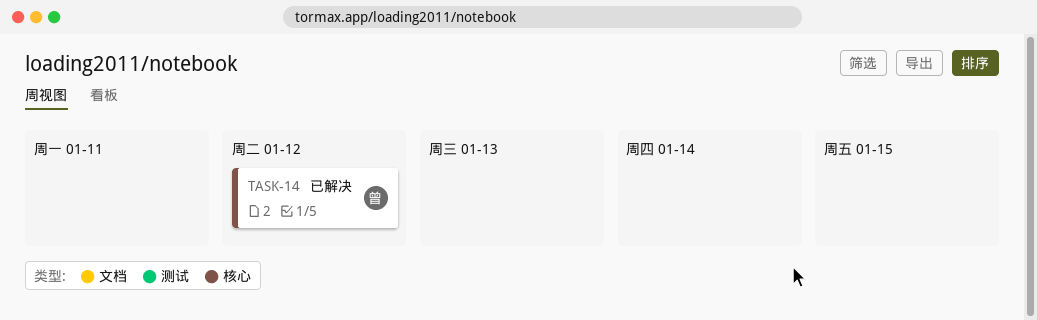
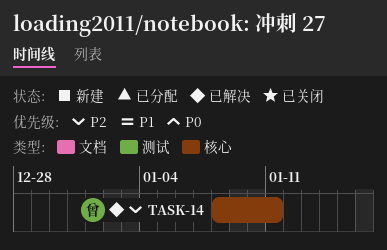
TASK-14, due: Jan 12 -> Jan 11

